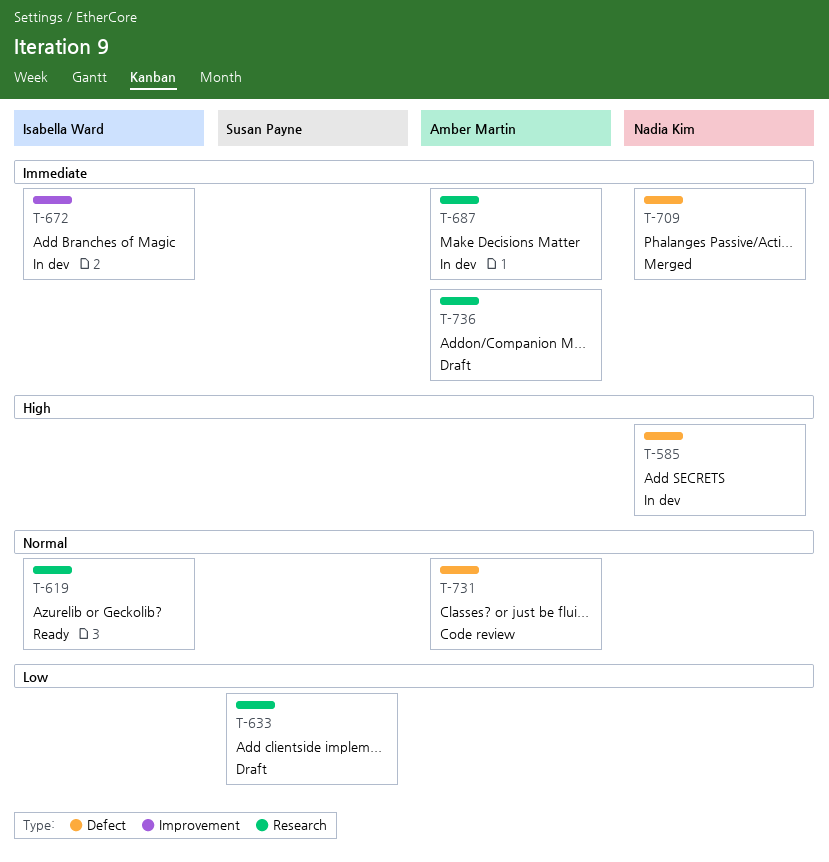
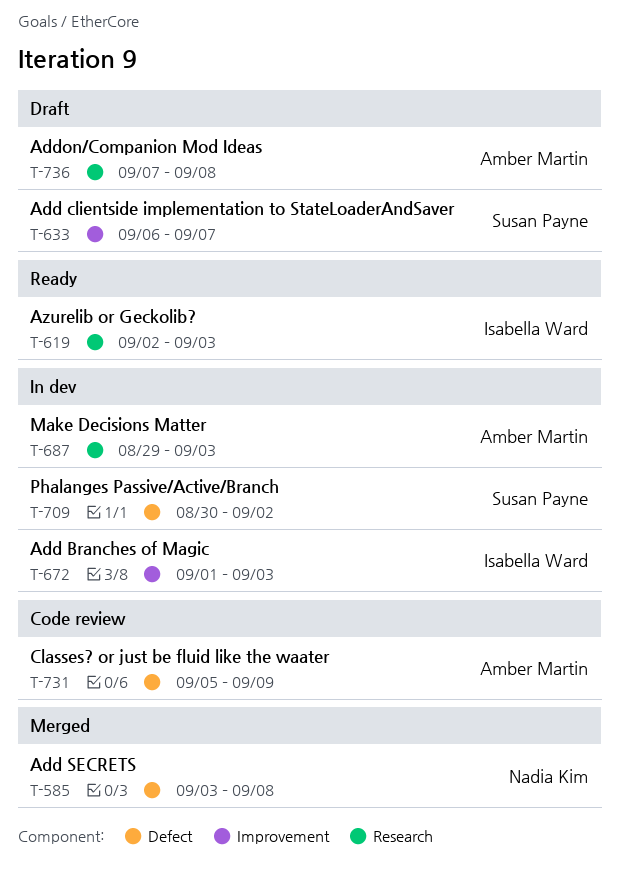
T-585, status: In dev -> Merged
T-633, label: Research -> Improvement
T-709, status: Merged -> In dev
T-709, owner: Nadia Kim -> Susan Payne

